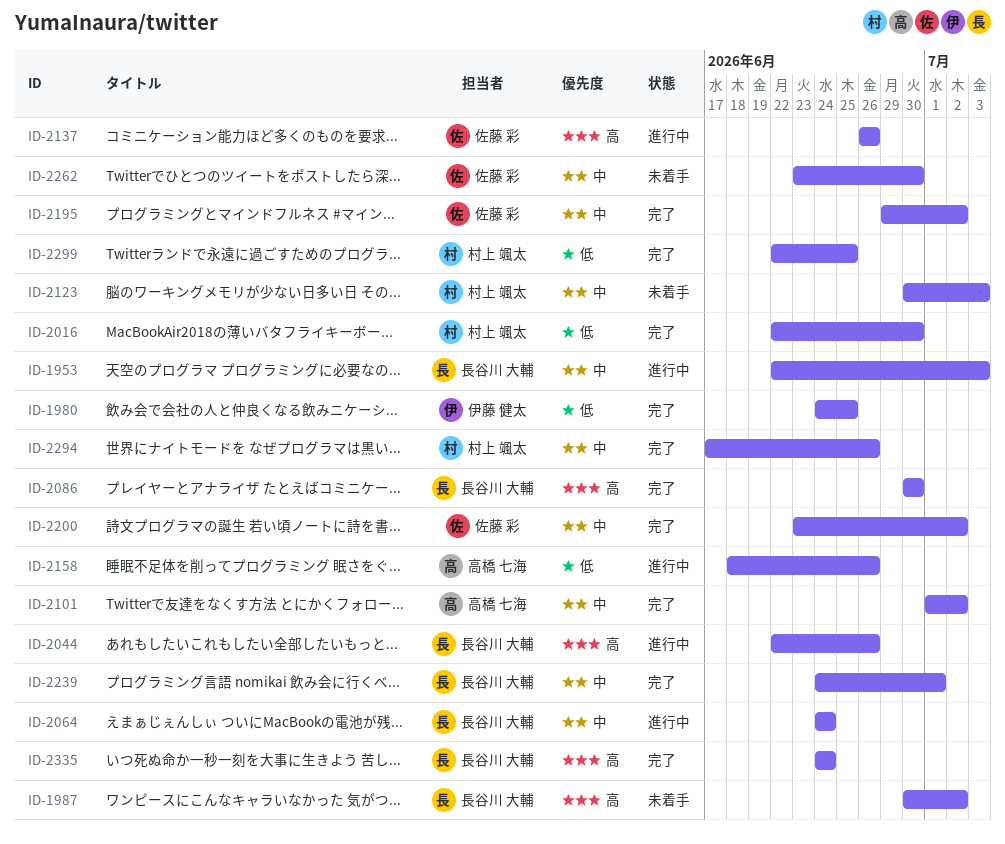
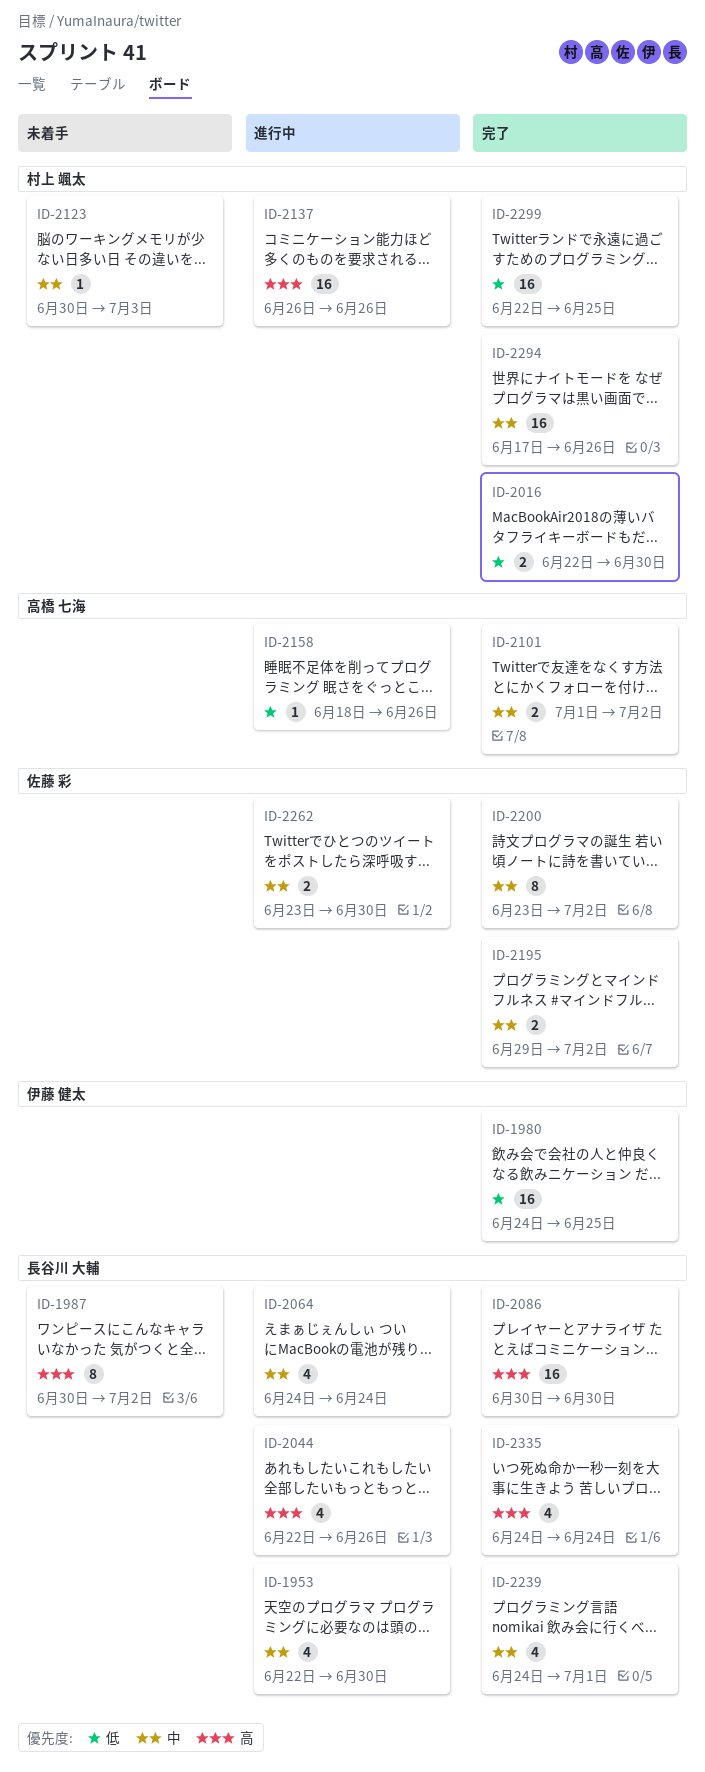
ID-1953, due: Jul 3 -> Jun 30
ID-2137, owner: 佐藤 彩 -> 村上 颯太
ID-2262, status: 未着手 -> 進行中

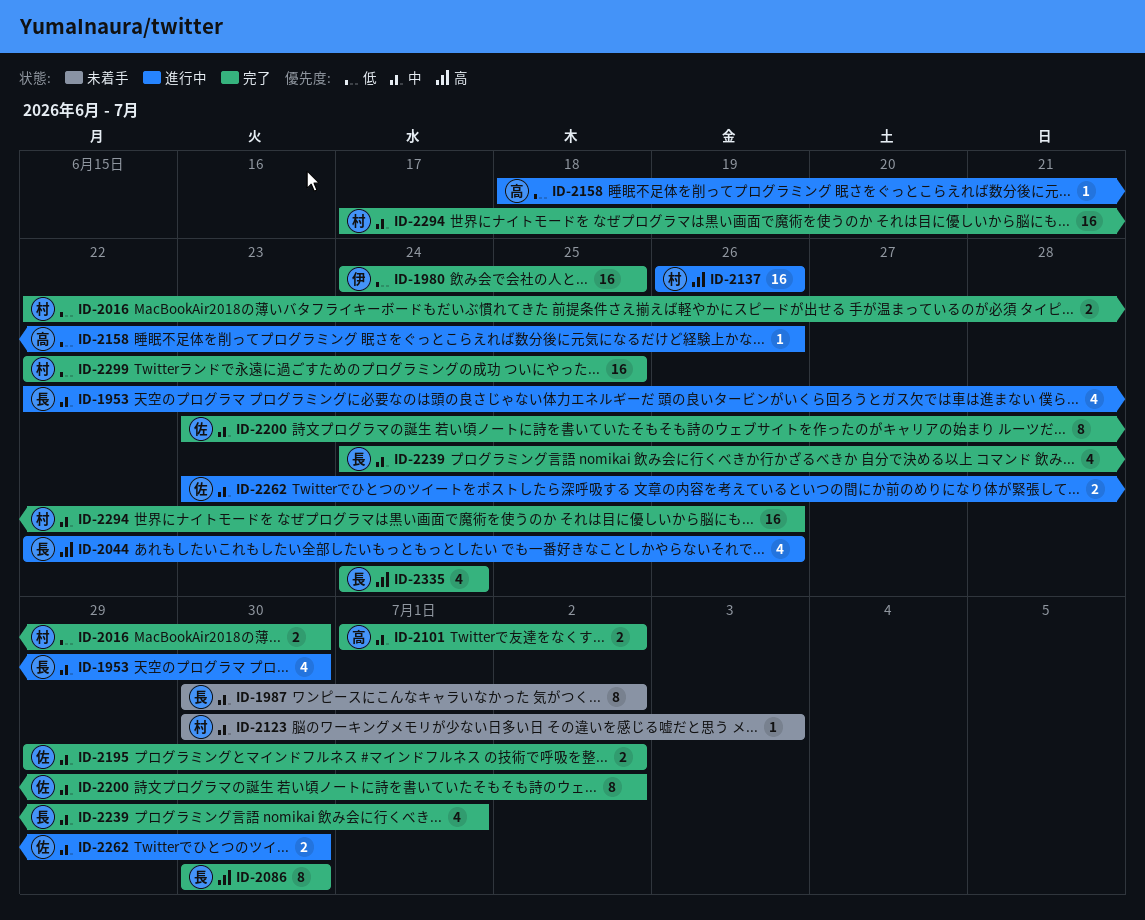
ID-1987, priority: 高 -> 中
ID-2064: present -> none
ID-2086, estimate: 16 -> 8

